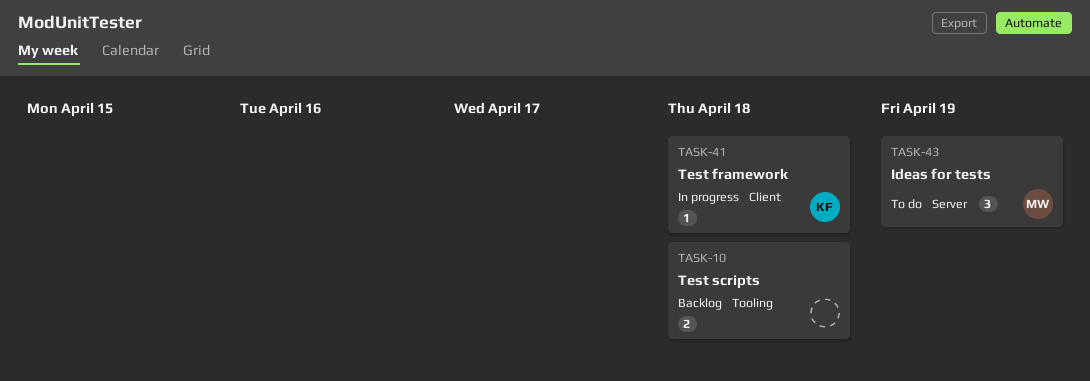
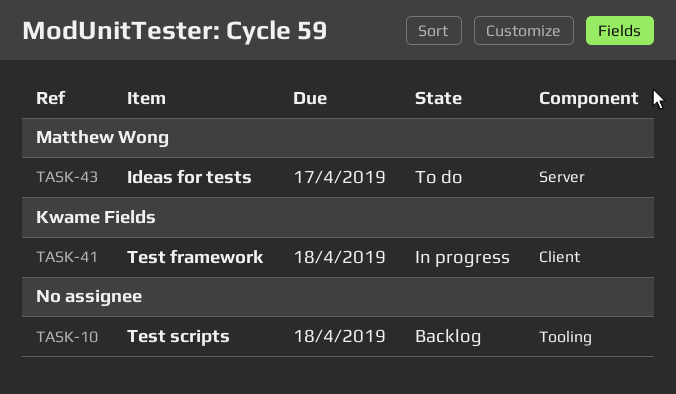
TASK-43, due: Apr 19 -> Apr 17

